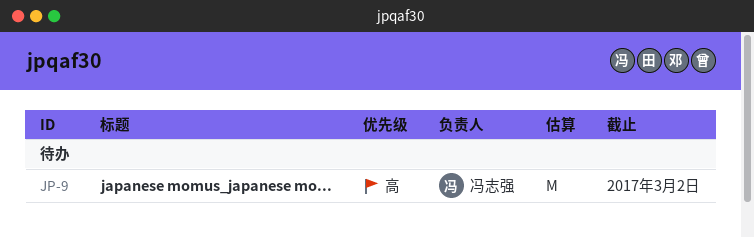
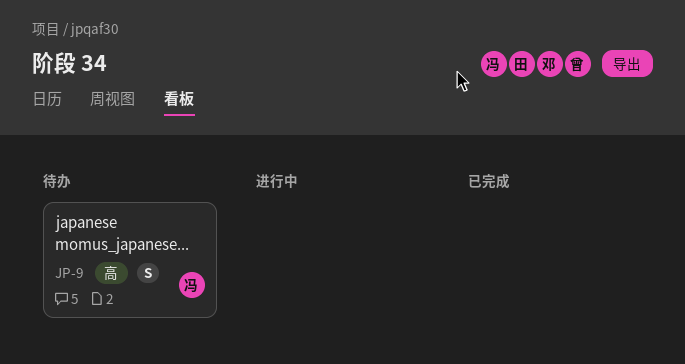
JP-9, estimate: M -> S

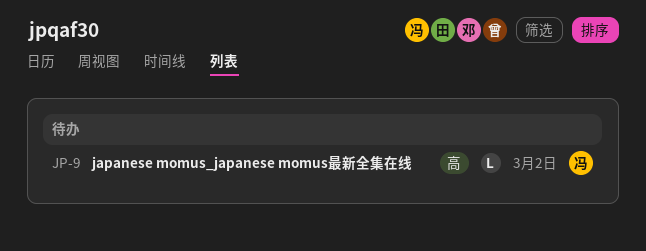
JP-9, estimate: S -> L

